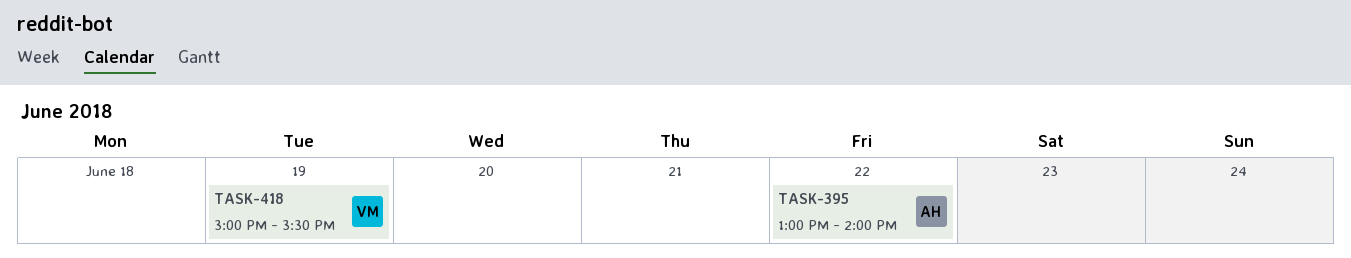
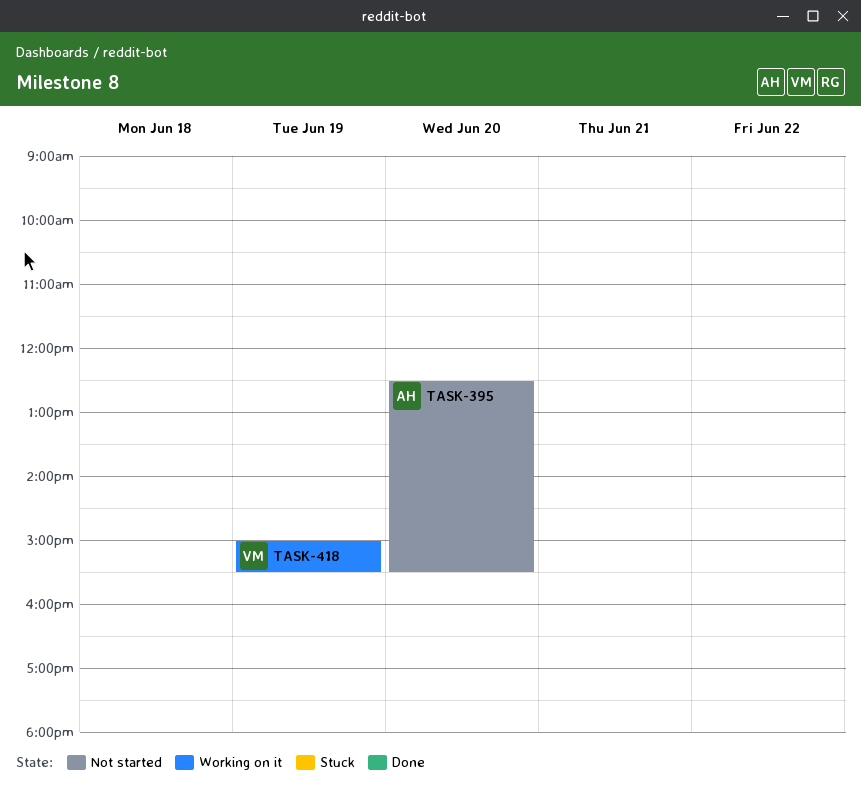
TASK-395, day: Jun 22 -> Jun 20
TASK-395, begins: 13:00 -> 12:30
TASK-395, ends: 14:00 -> 15:30

